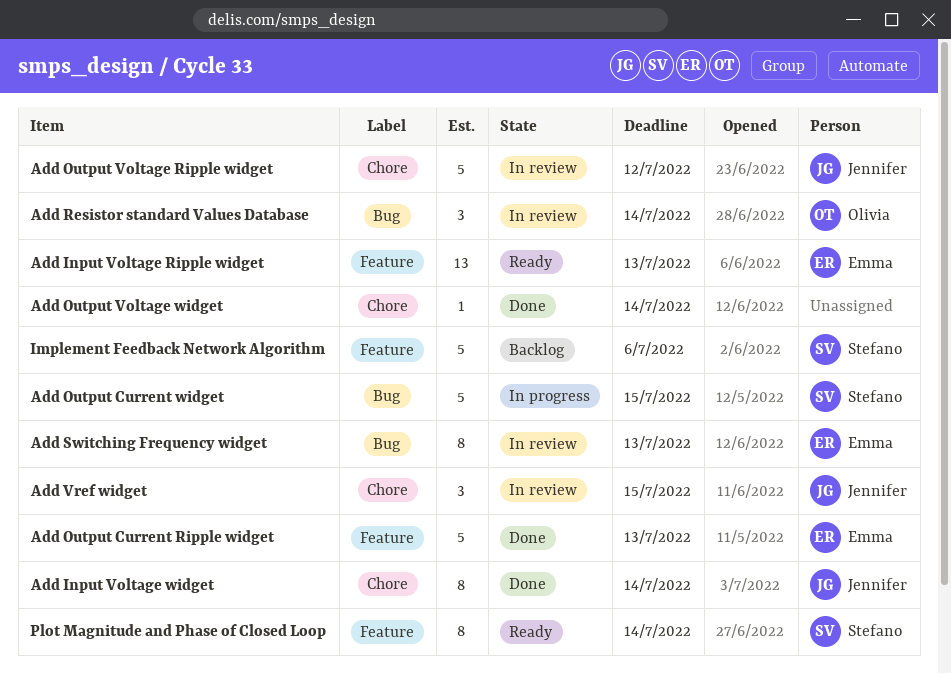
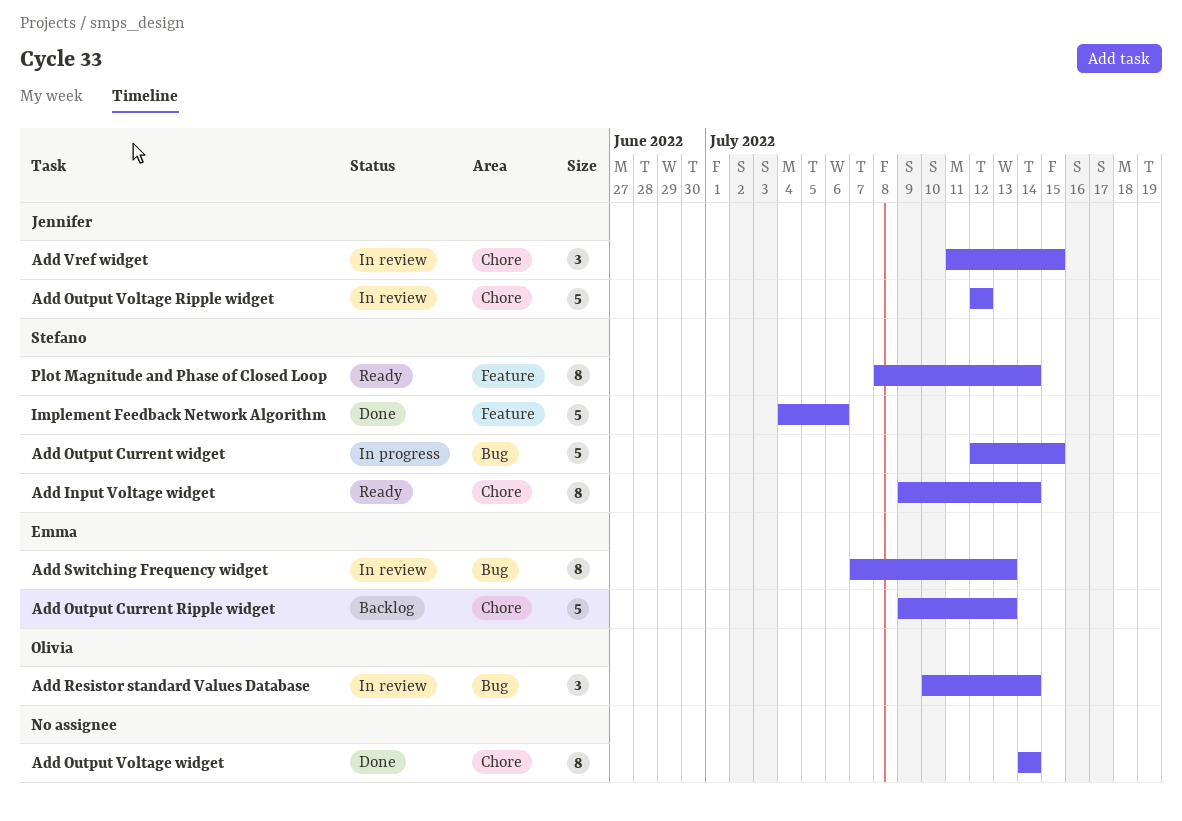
Add Input Voltage Ripple widget: present -> none
Add Input Voltage widget, status: Done -> Ready
Add Input Voltage widget, owner: Jennifer -> Stefano
Add Output Current Ripple widget, status: Done -> Backlog
Add Output Current Ripple widget, label: Feature -> Chore
Add Output Voltage widget, estimate: 1 -> 8
Implement Feedback Network Algorithm, status: Backlog -> Done

